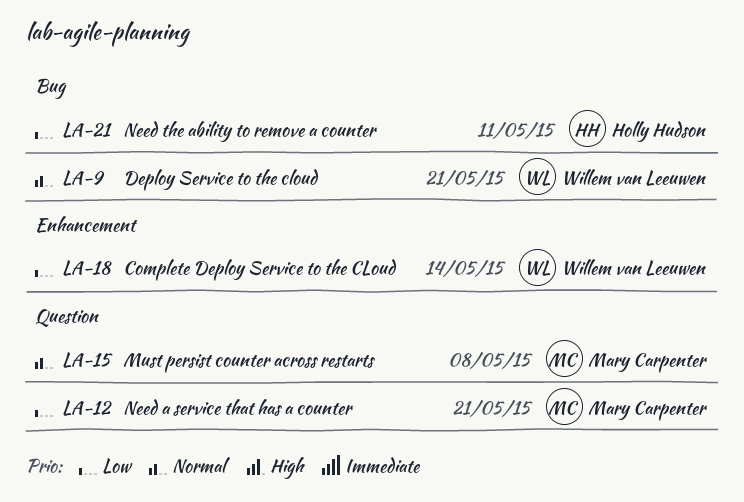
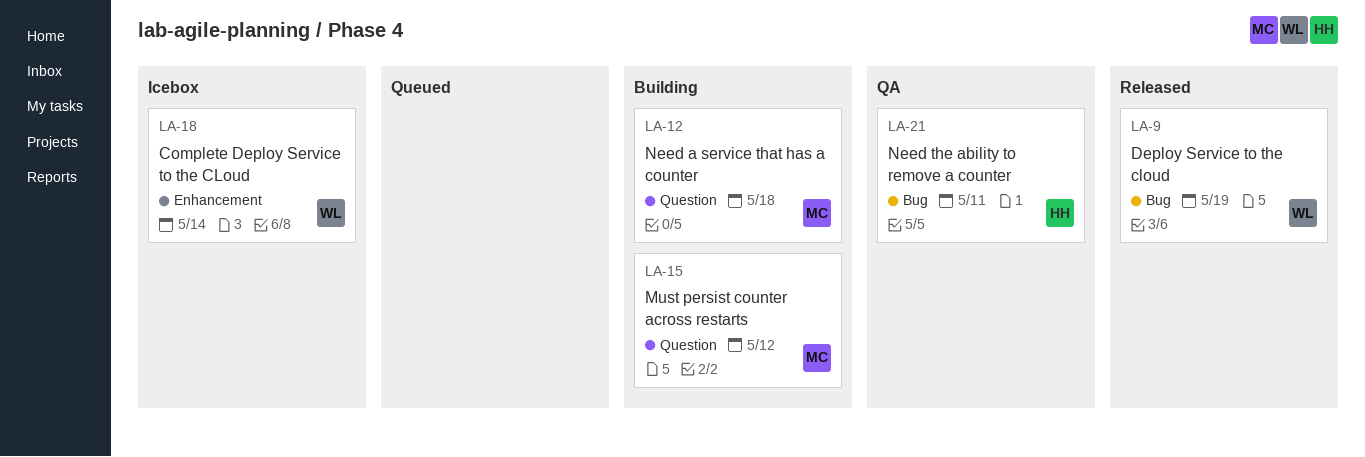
LA-9, due: May 21 -> May 19
LA-12, due: May 21 -> May 18
LA-15, due: May 8 -> May 12

